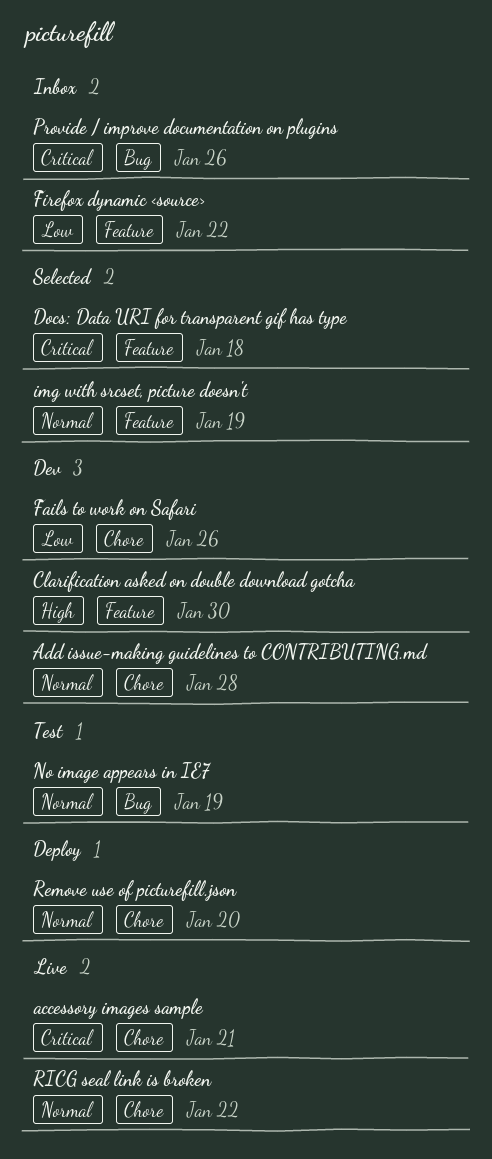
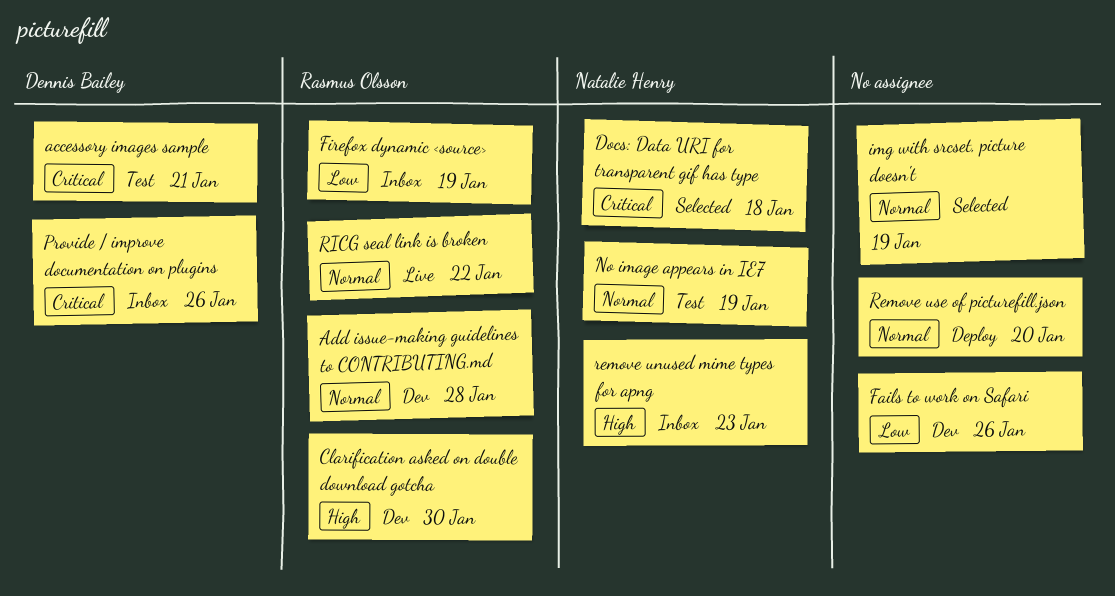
accessory images sample, status: Live -> Test
Firefox dynamic <source>, due: Jan 22 -> Jan 19
remove unused mime types for apng: none -> present

